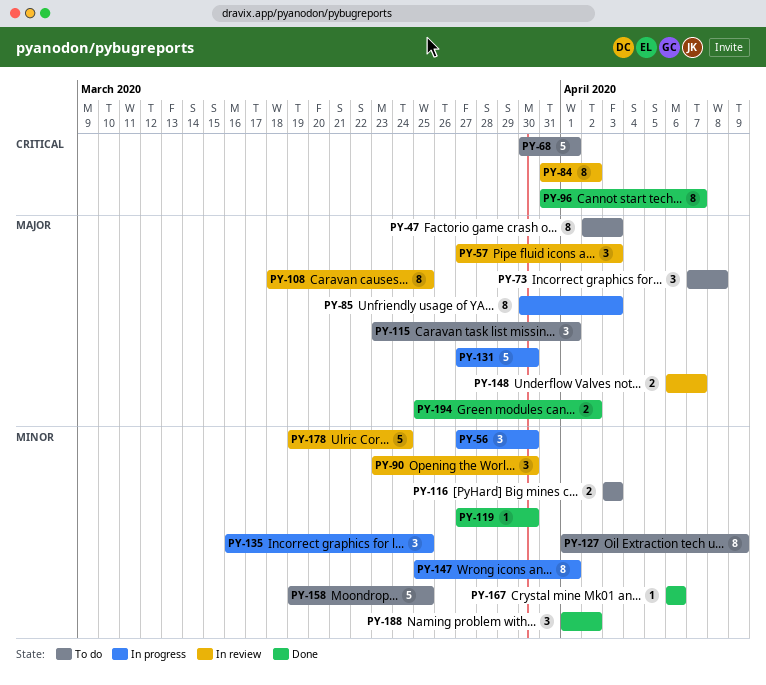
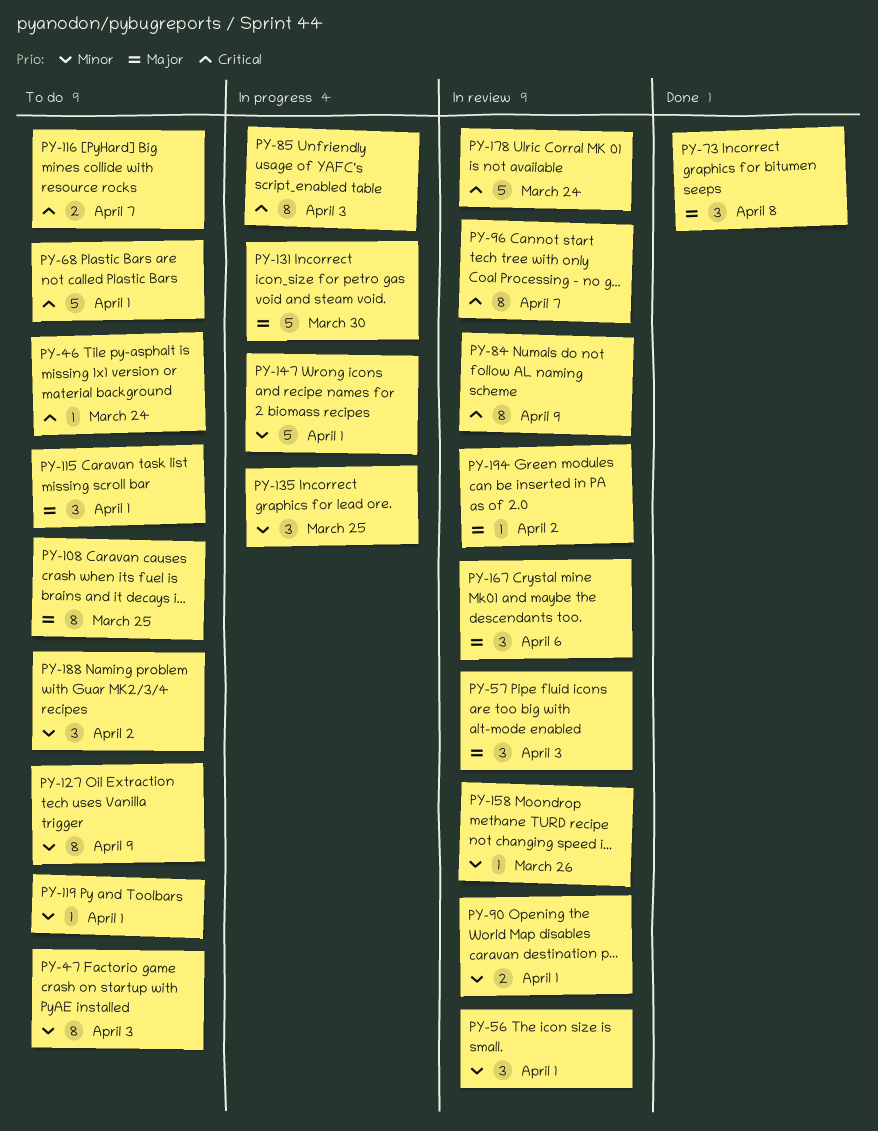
PY-46: none -> present
PY-47, priority: Major -> Minor
PY-56, status: In progress -> In review
PY-56, due: Mar 30 -> Apr 1
PY-73, status: To do -> Done
PY-84, due: Apr 2 -> Apr 9
PY-85, priority: Major -> Critical
PY-90, estimate: 3 -> 2
PY-90, due: Mar 30 -> Apr 1
PY-96, status: Done -> In review
PY-108, status: In review -> To do
PY-116, priority: Minor -> Critical
PY-116, due: Apr 3 -> Apr 7
PY-119, status: Done -> To do
PY-119, due: Mar 30 -> Apr 1
PY-147, estimate: 8 -> 5
PY-148: present -> none
PY-158, status: To do -> In review
PY-158, estimate: 5 -> 1
PY-158, due: Mar 25 -> Mar 26
PY-167, status: Done -> In review
PY-167, priority: Minor -> Major
PY-167, estimate: 1 -> 3
PY-178, priority: Minor -> Critical
PY-188, status: Done -> To do
PY-194, status: Done -> In review
PY-194, estimate: 2 -> 1

